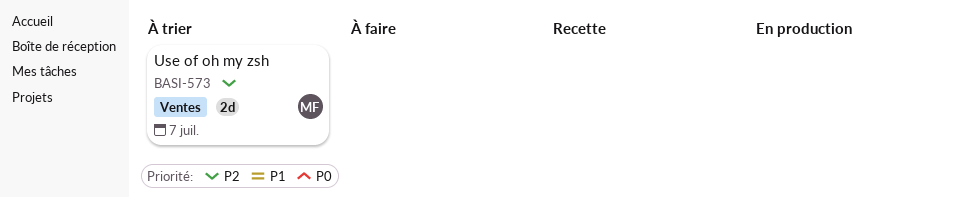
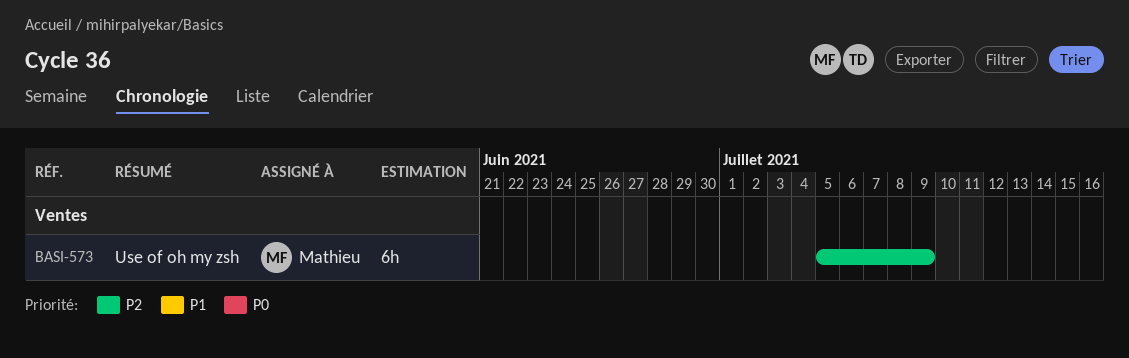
BASI-573, estimate: 2d -> 6h
BASI-573, due: Jul 7 -> Jul 9

